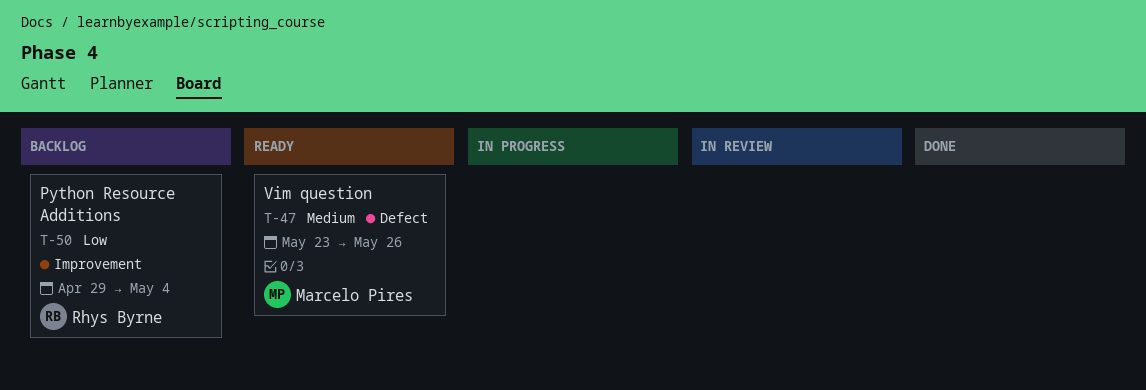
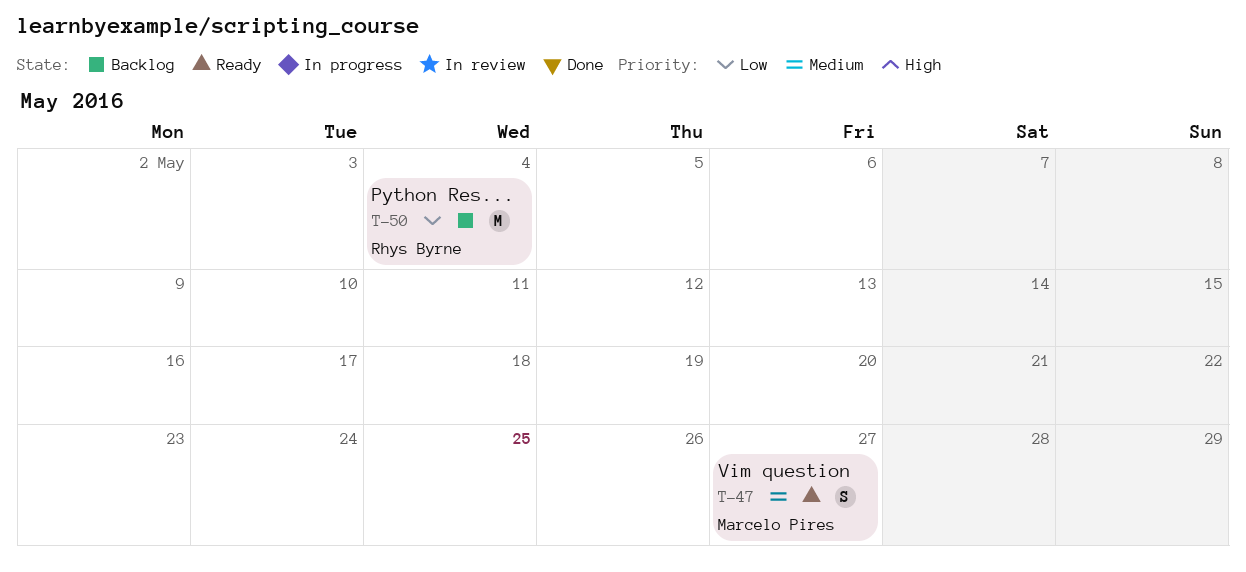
T-47, due: May 26 -> May 27

